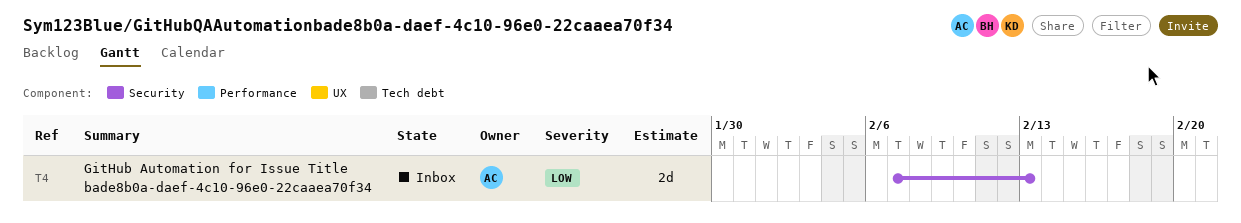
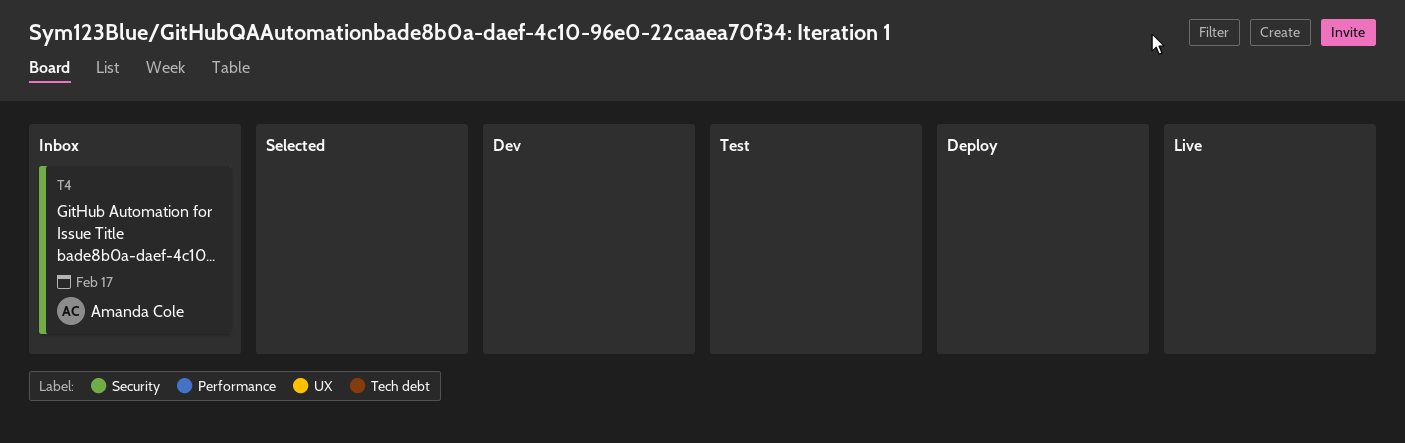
T4, due: Feb 13 -> Feb 17

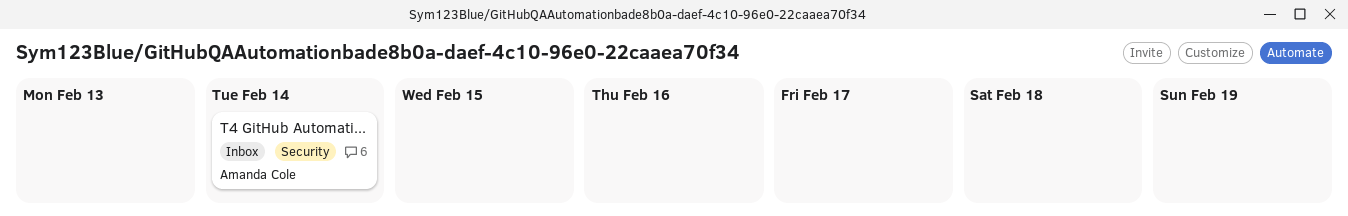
T4, due: Feb 17 -> Feb 14

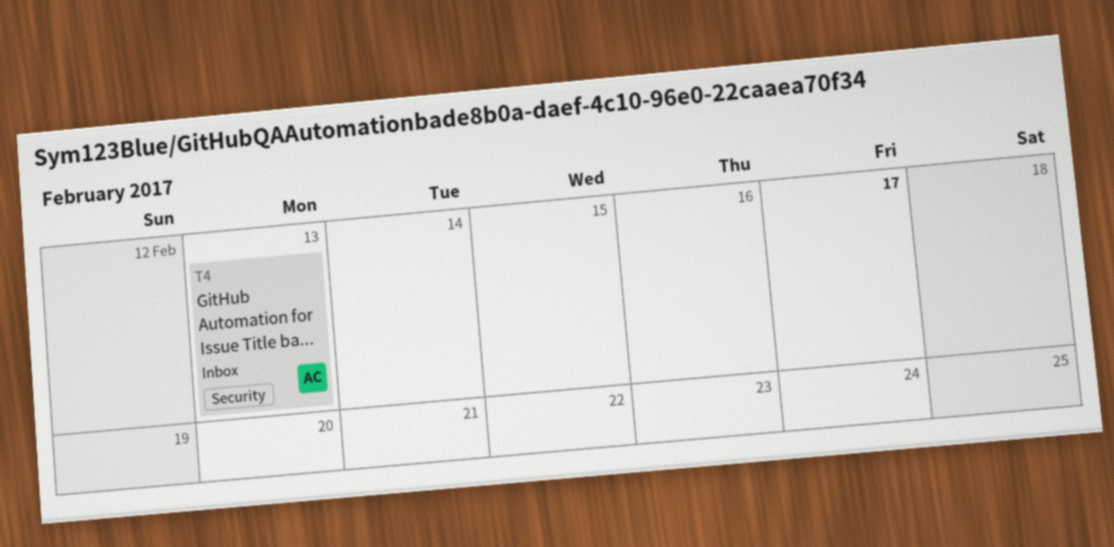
T4, due: Feb 14 -> Feb 13

